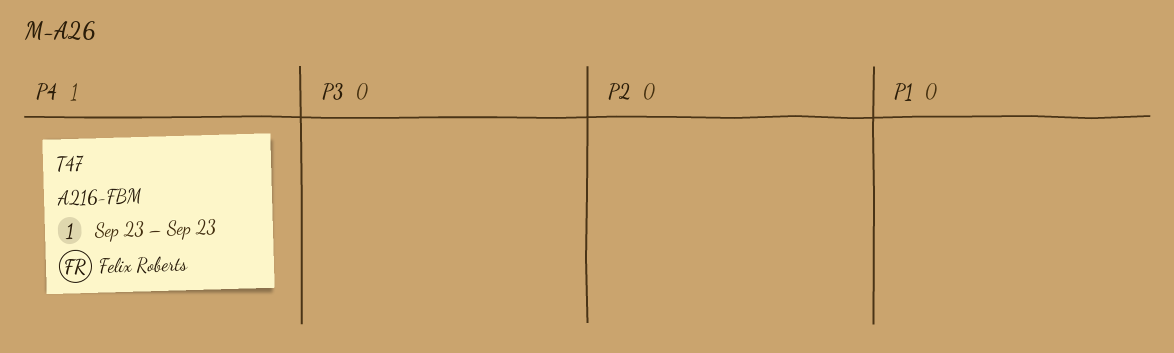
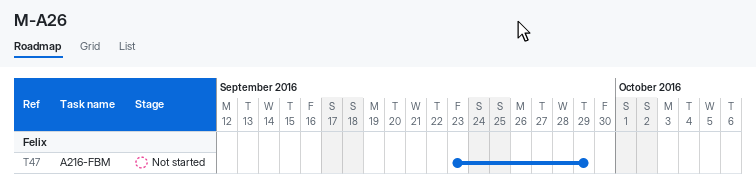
T47, due: Sep 23 -> Sep 29

